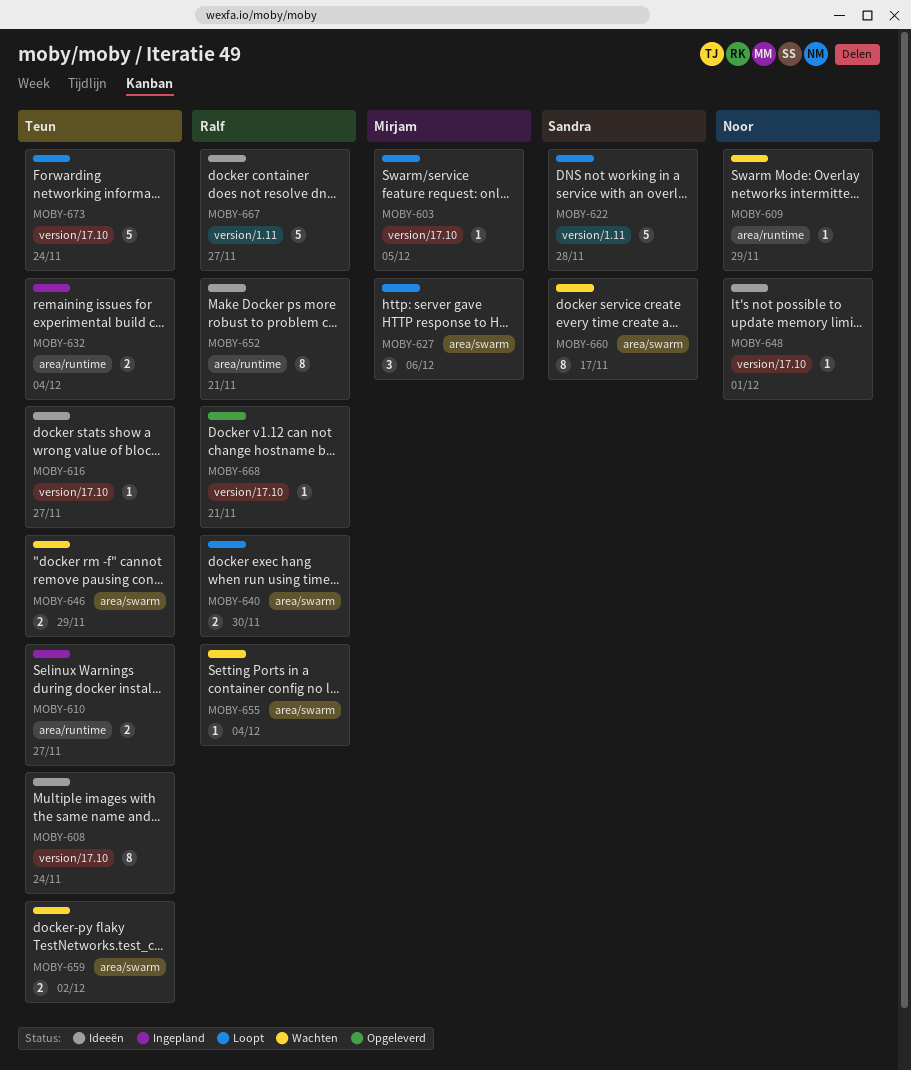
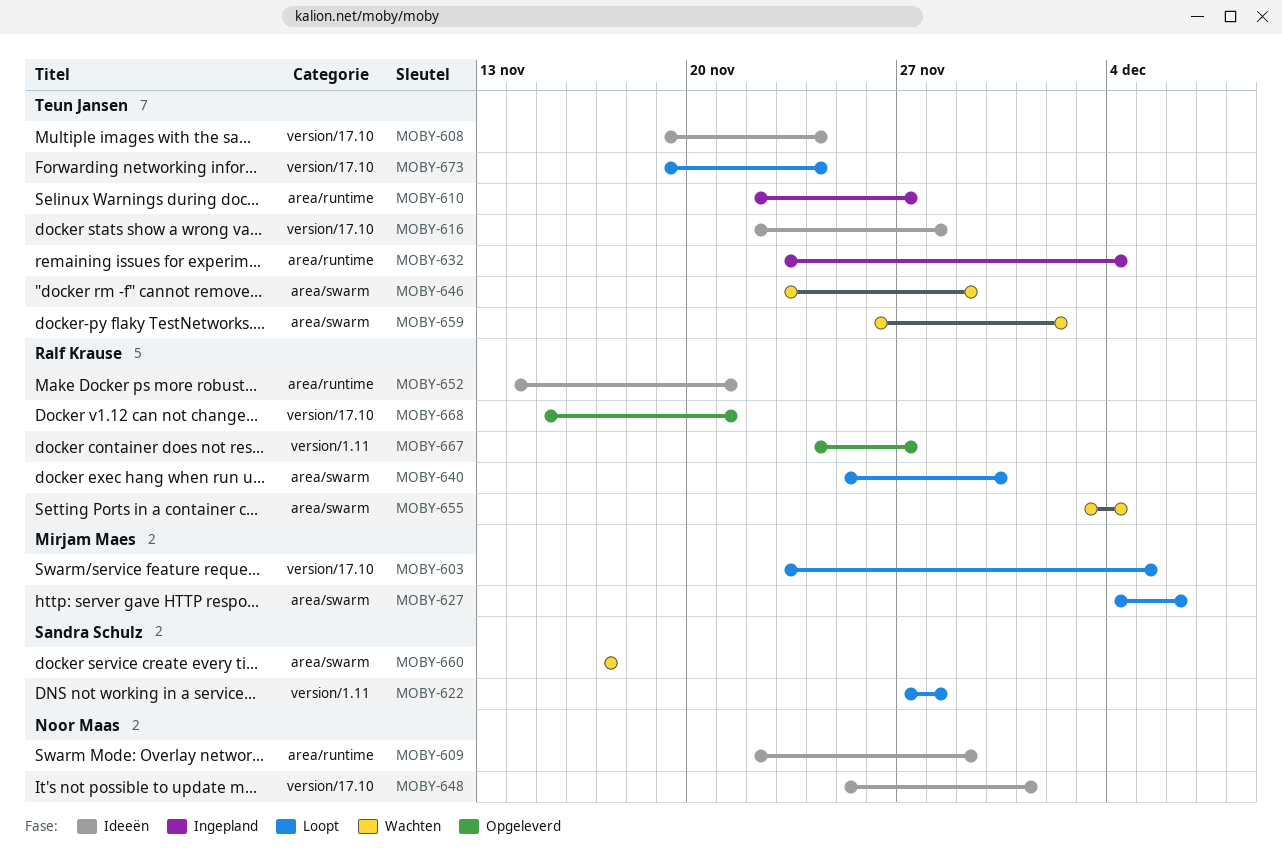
MOBY-609, status: Wachten -> Ideeën
MOBY-616, due: Nov 27 -> Nov 28
MOBY-667, status: Ideeën -> Opgeleverd

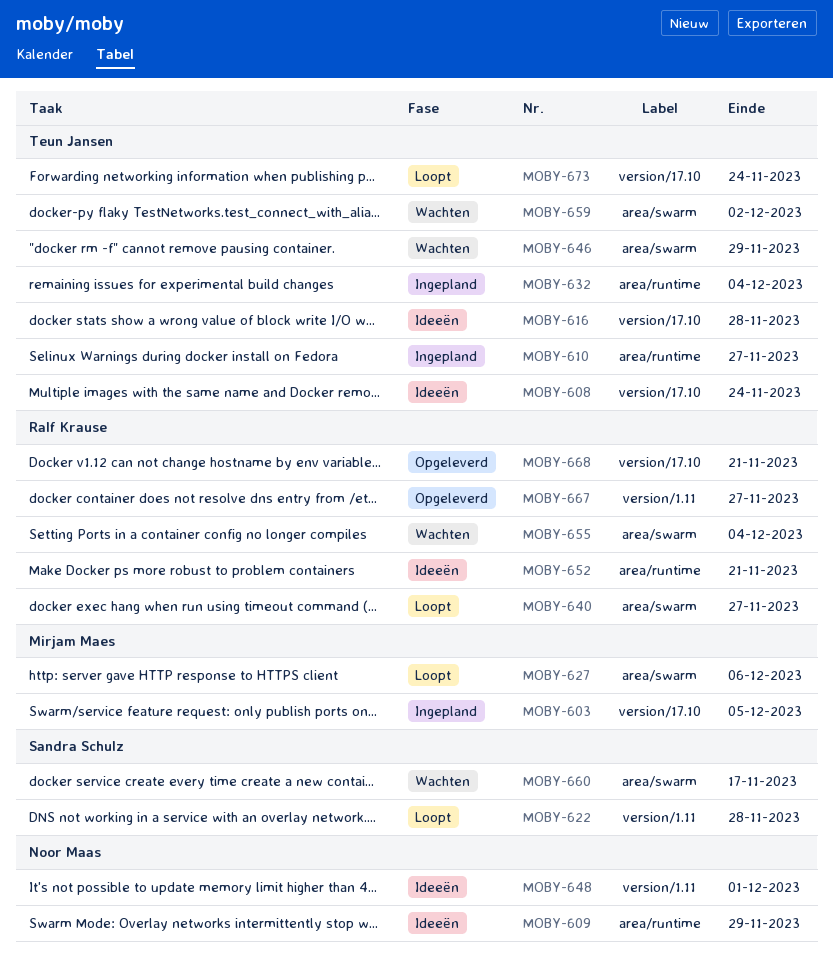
MOBY-603, status: Loopt -> Ingepland
MOBY-640, due: Nov 30 -> Nov 27
MOBY-648, label: version/17.10 -> version/1.11

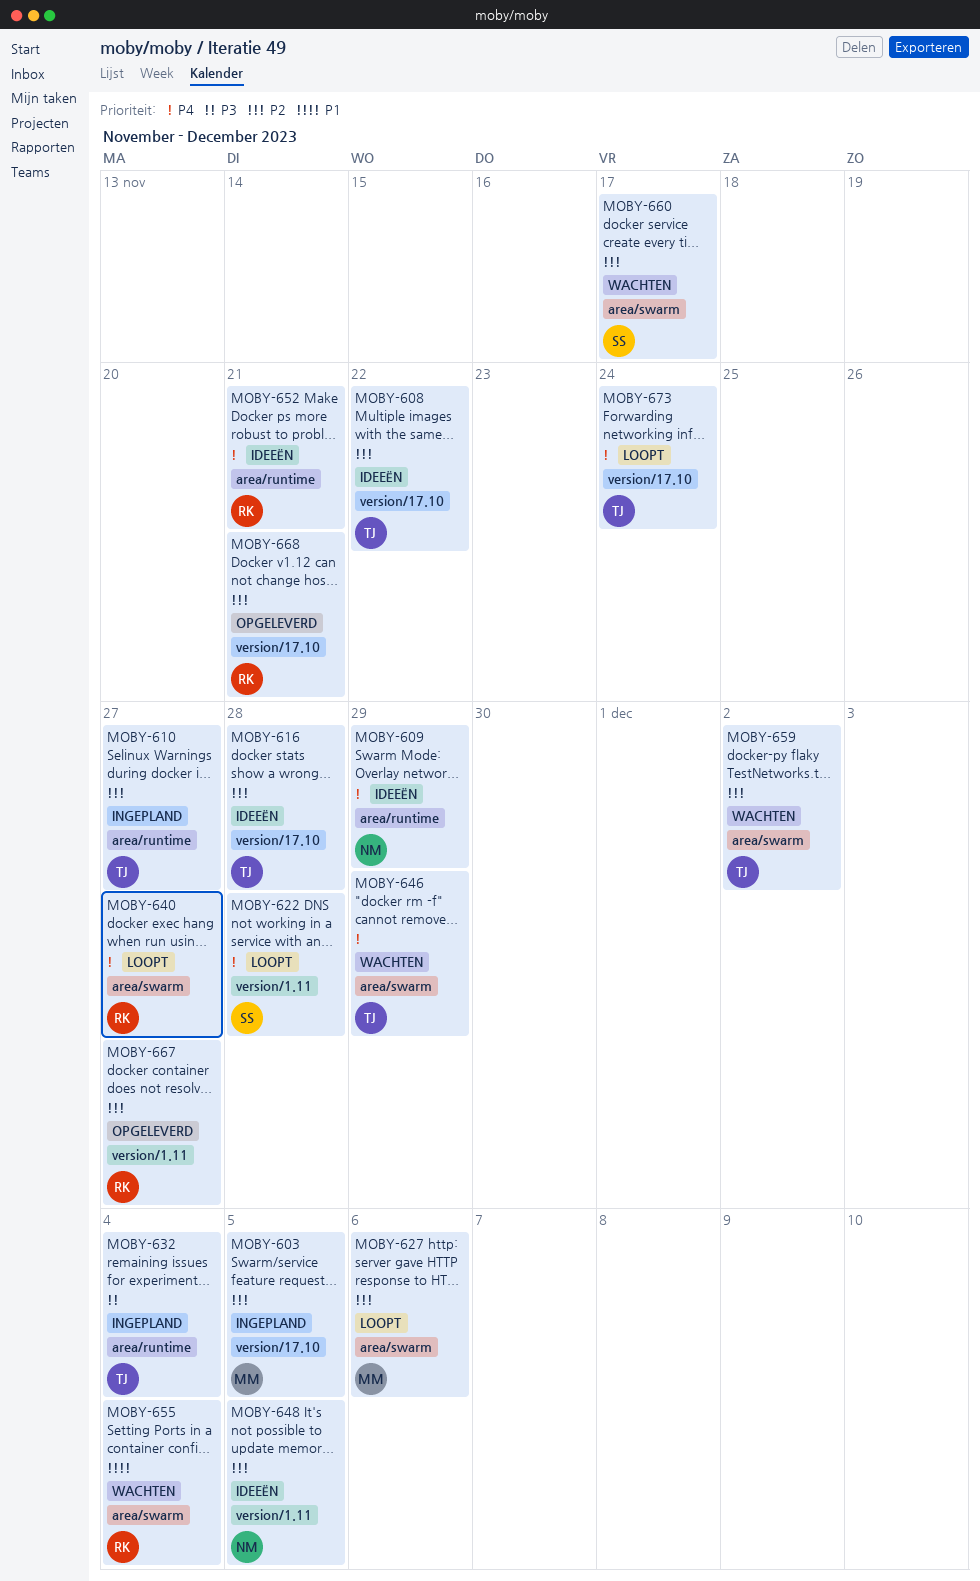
MOBY-608, due: Nov 24 -> Nov 22
MOBY-648, due: Dec 1 -> Dec 5

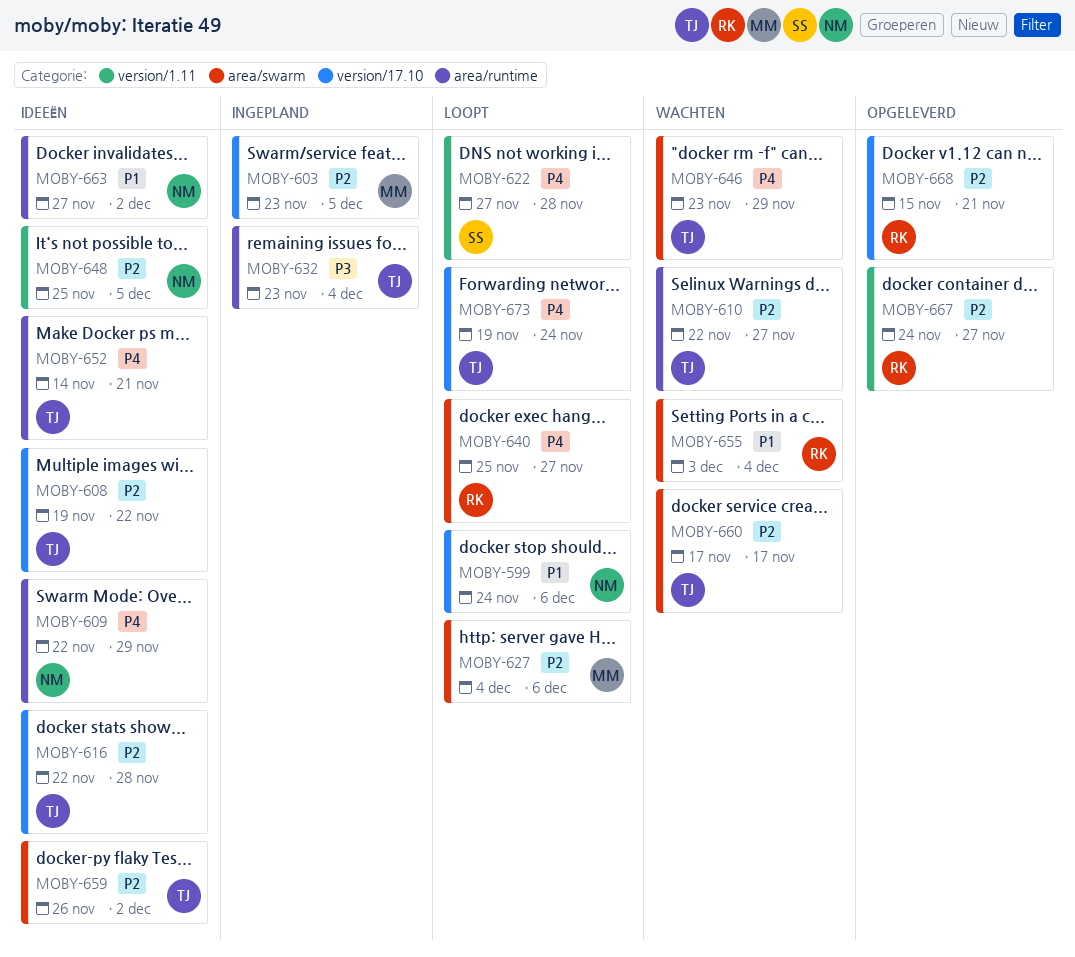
MOBY-599: none -> present
MOBY-610, status: Ingepland -> Wachten
MOBY-652, owner: RK -> TJ
MOBY-659, status: Wachten -> Ideeën
MOBY-660, owner: SS -> TJ
MOBY-663: none -> present

